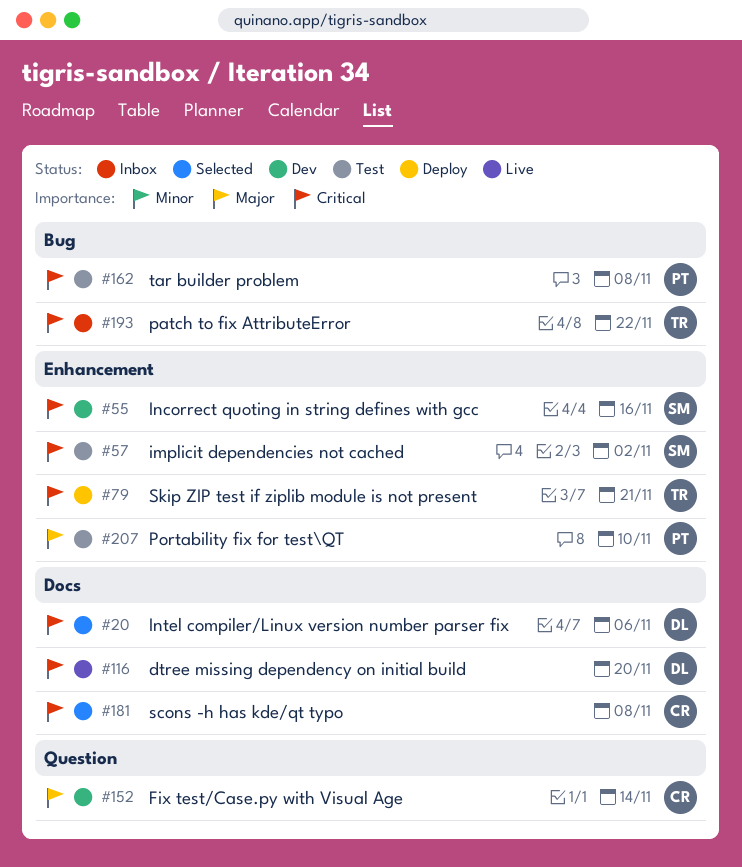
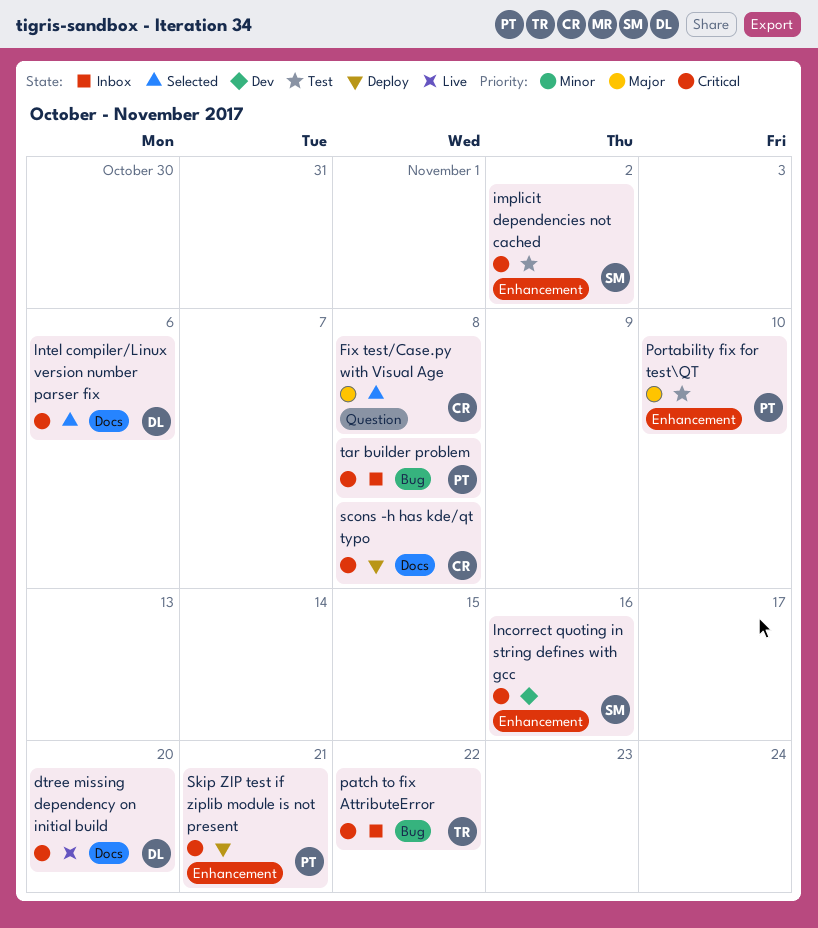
Fix test/Case.py with Visual Age, status: Dev -> Selected
Fix test/Case.py with Visual Age, due: Nov 14 -> Nov 8
scons -h has kde/qt typo, status: Selected -> Deploy
Skip ZIP test if ziplib module is not present, owner: TR -> PT
tar builder problem, status: Test -> Inbox

